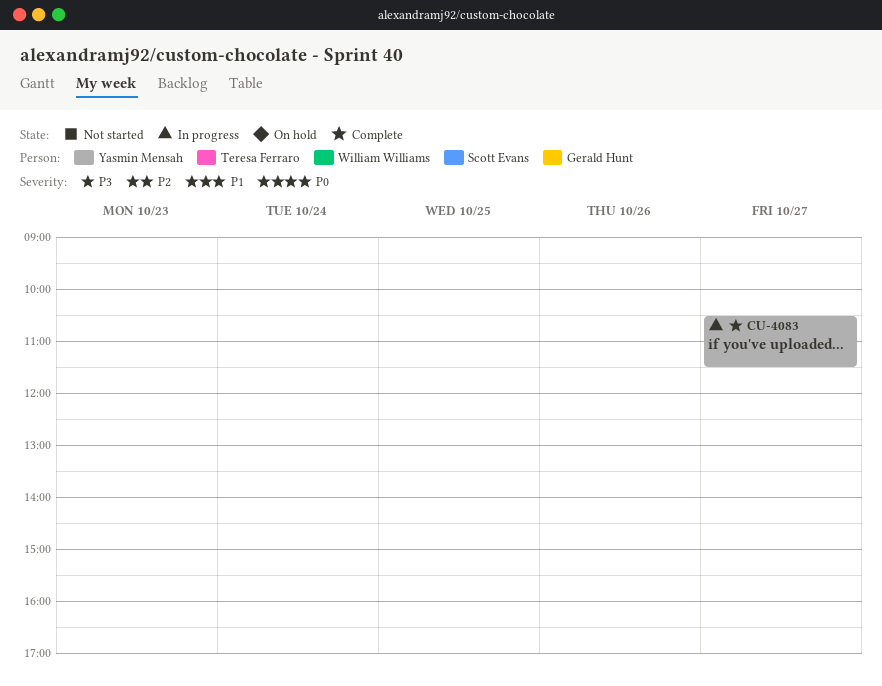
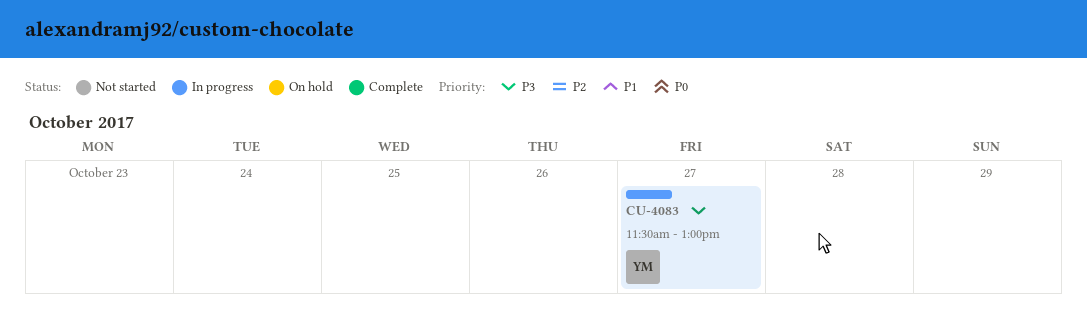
CU-4083, begins: 10:30 -> 11:30
CU-4083, ends: 11:30 -> 13:00

